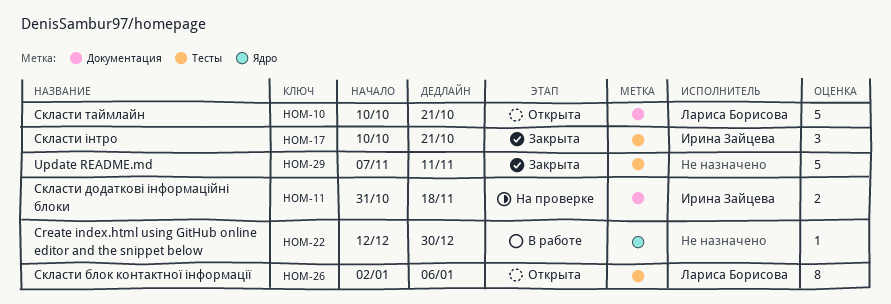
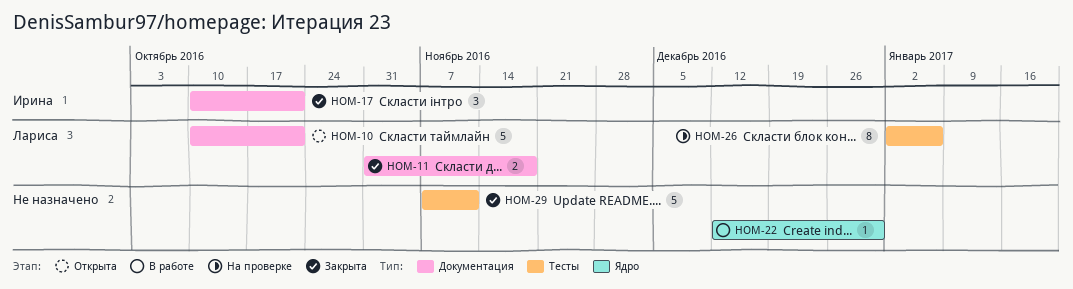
HOM-11, status: На проверке -> Закрыта
HOM-11, owner: Ирина Зайцева -> Лариса Борисова
HOM-17, label: Тесты -> Документация
HOM-26, status: Открыта -> На проверке

